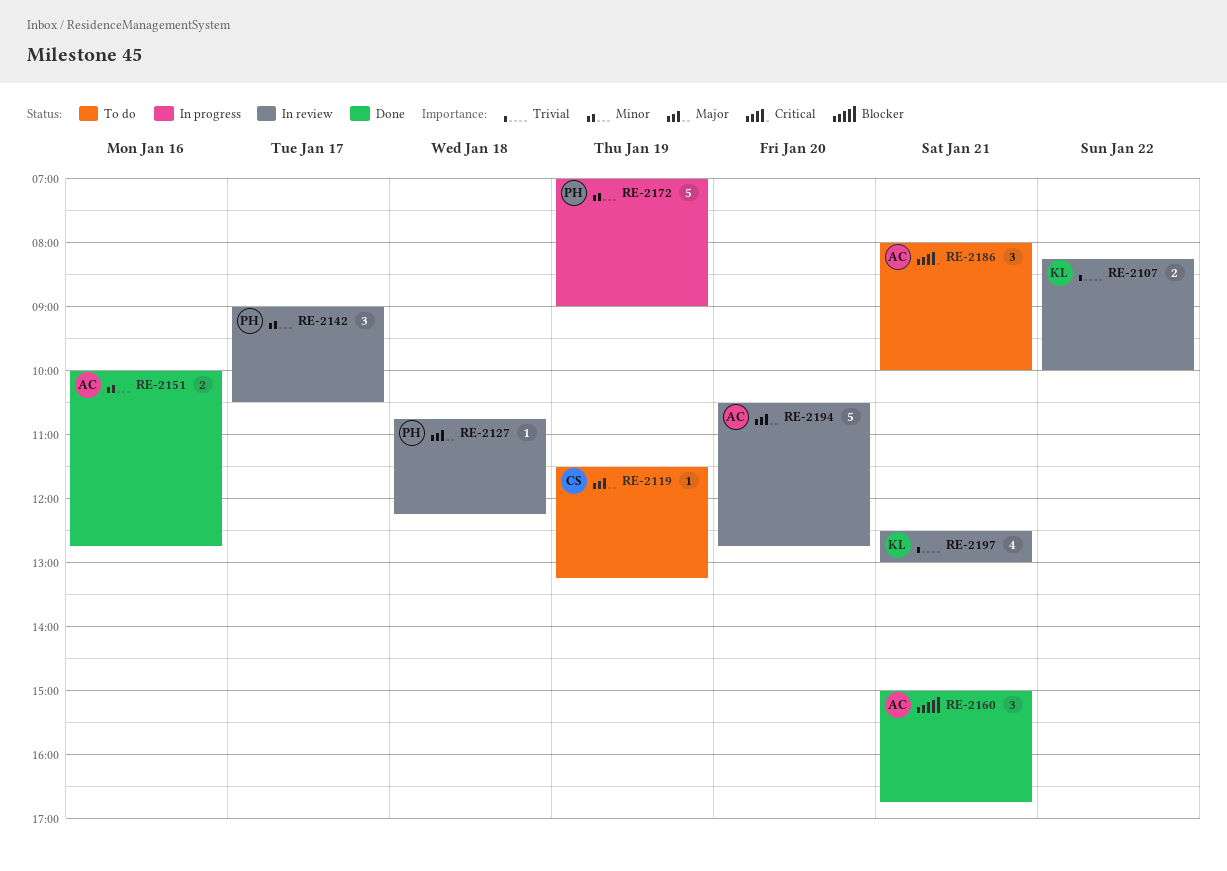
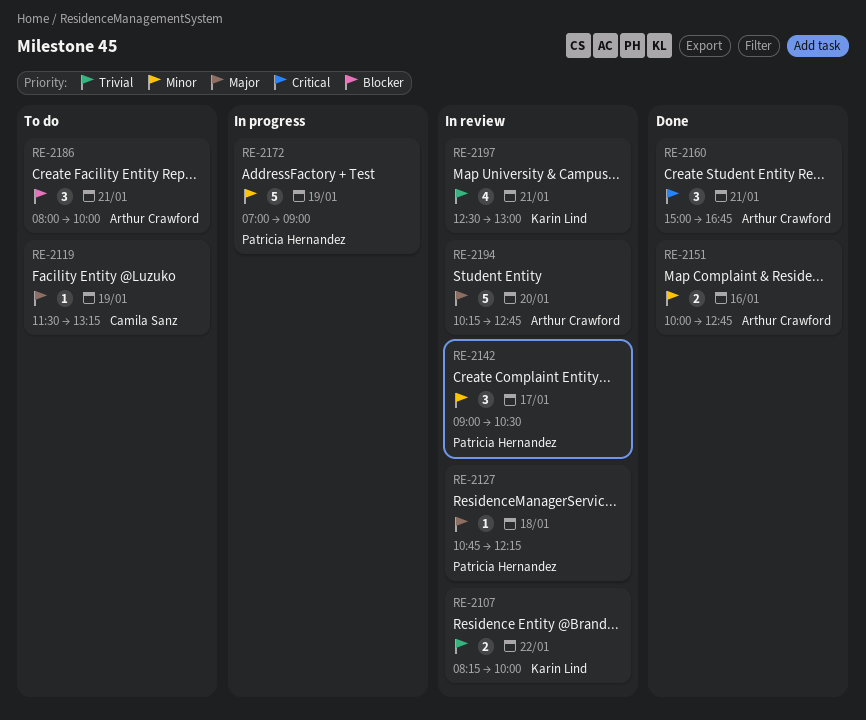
RE-2160, priority: Blocker -> Critical
RE-2186, priority: Critical -> Blocker
RE-2194, begins: 10:30 -> 10:15

